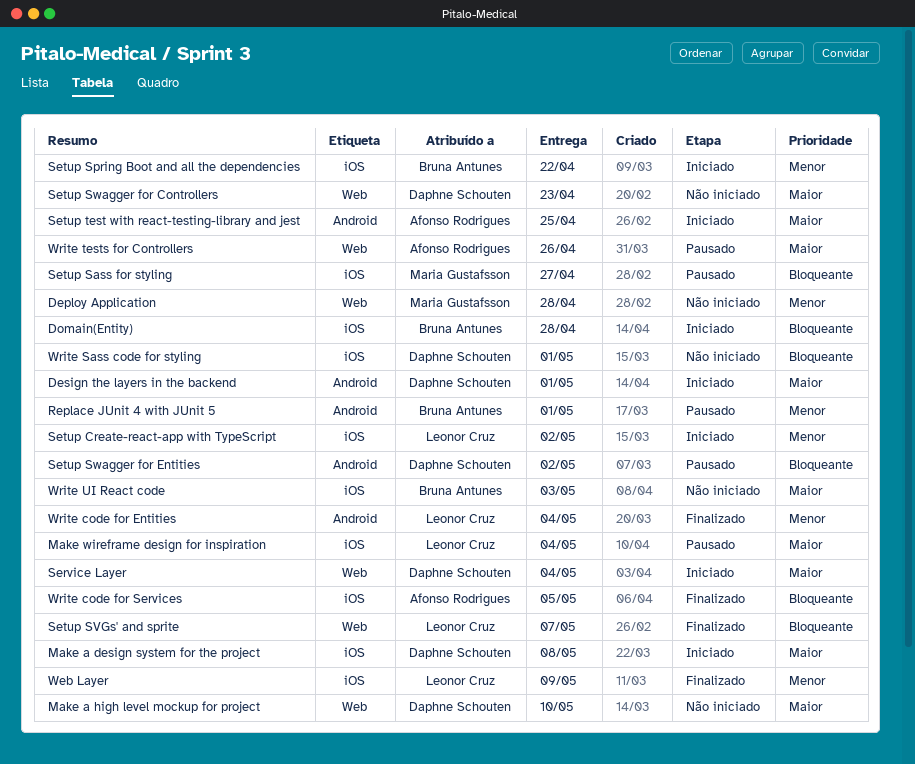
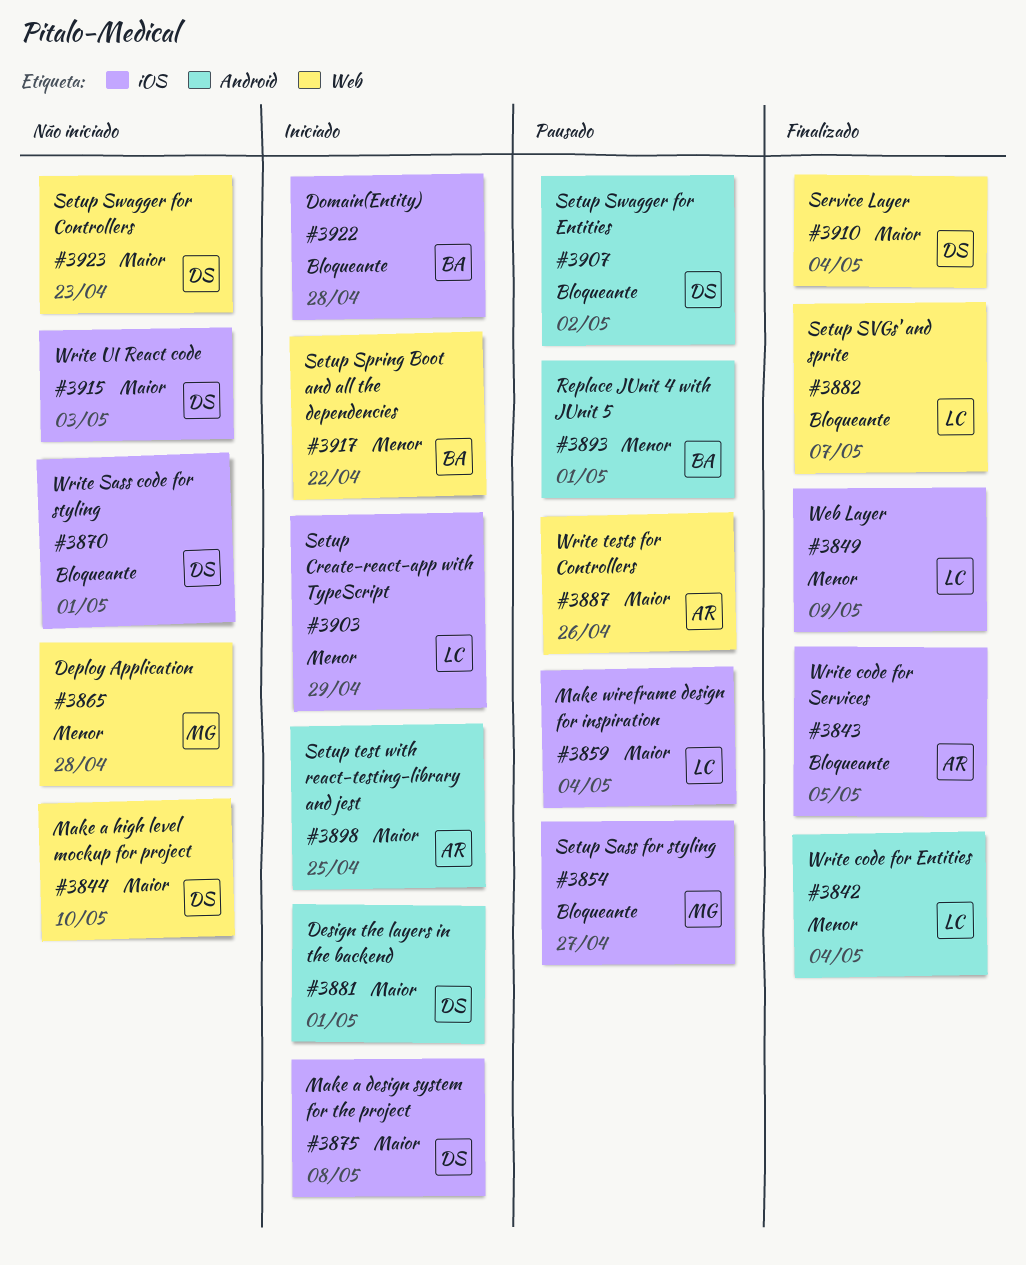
Service Layer, status: Iniciado -> Finalizado
Setup Create-react-app with TypeScript, due: May 2 -> Apr 29
Setup Spring Boot and all the dependencies, label: iOS -> Web
Write UI React code, owner: Bruna Antunes -> Daphne Schouten

